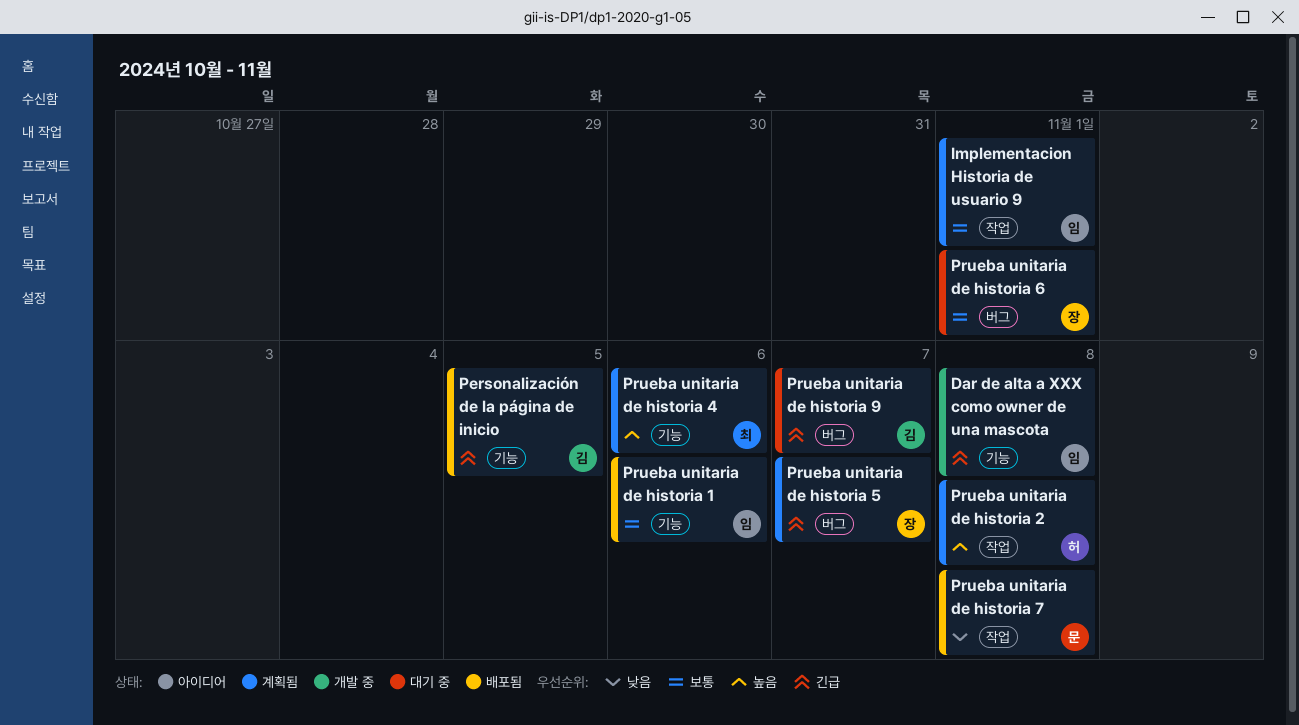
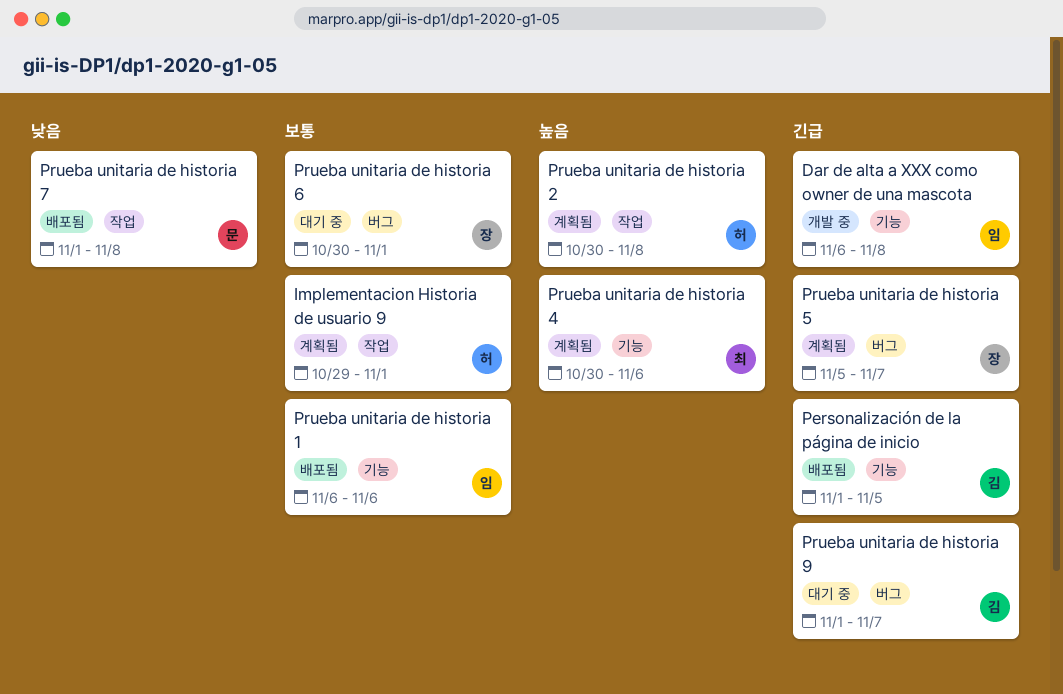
Implementacion Historia de usuario 9, owner: 임 -> 허

